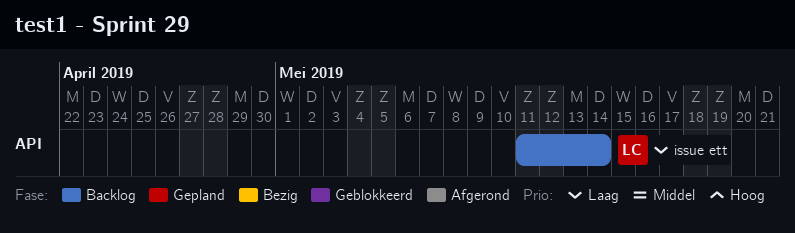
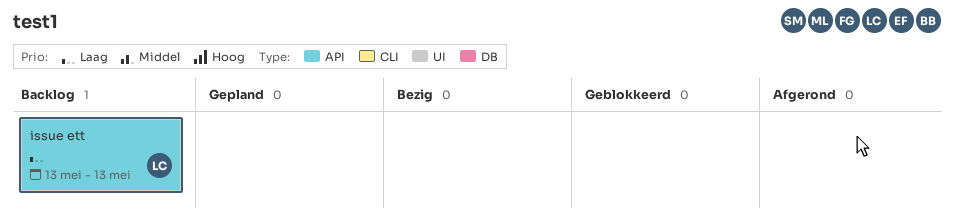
issue ett, start: May 11 -> May 13
issue ett, due: May 14 -> May 13

